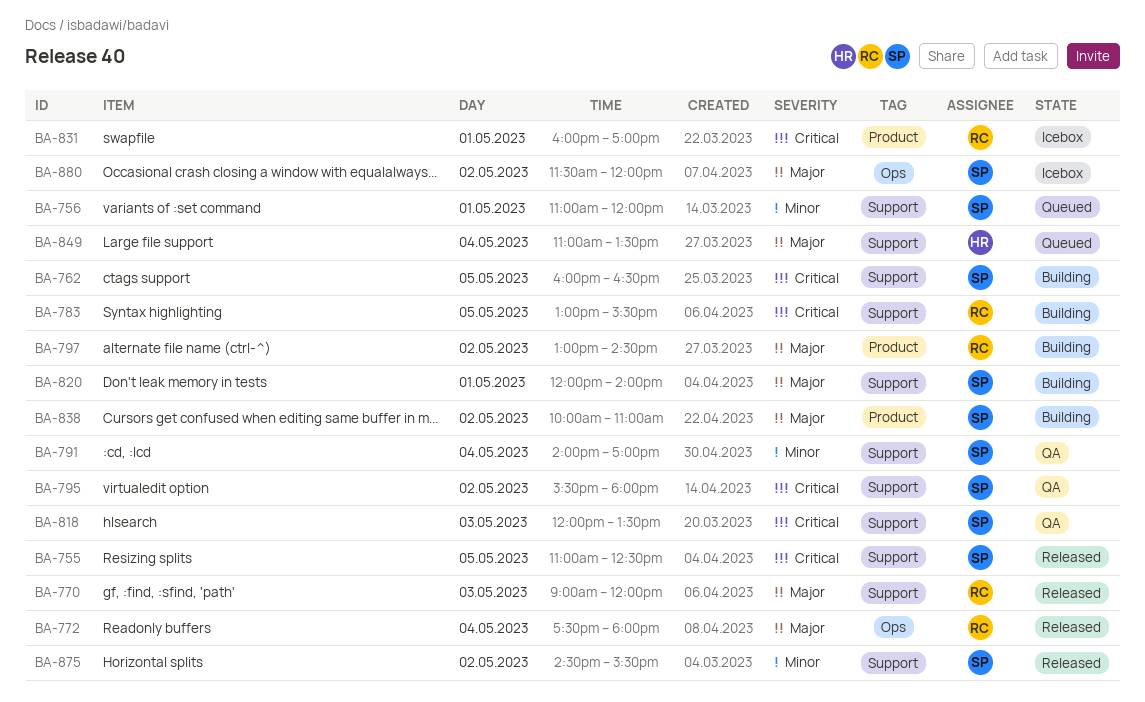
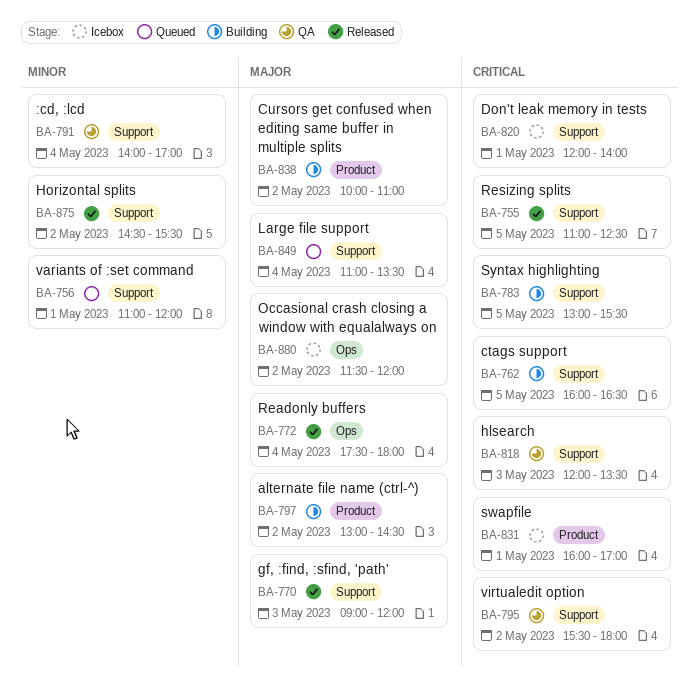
BA-820, status: Building -> Icebox
BA-820, priority: Major -> Critical

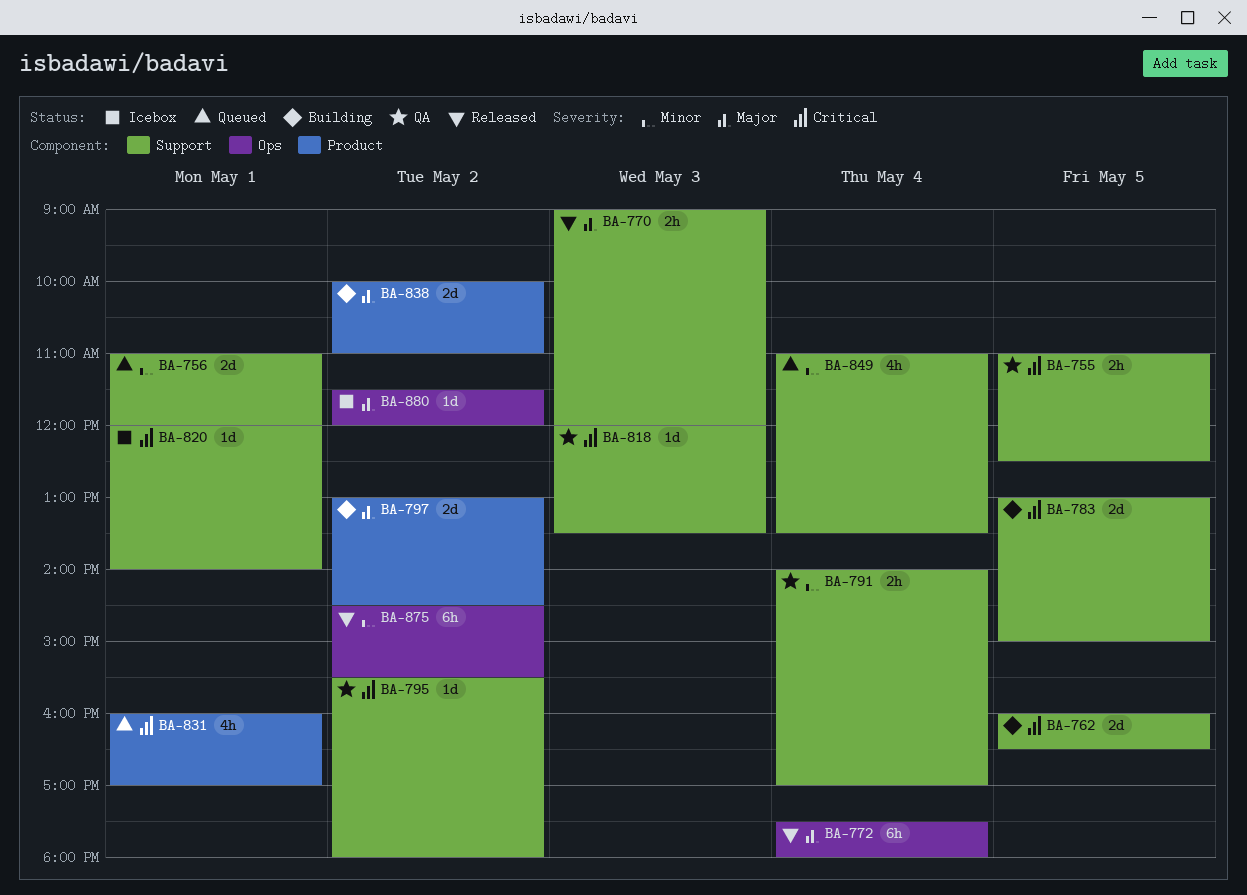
BA-755, status: Released -> QA
BA-783, ends: 15:30 -> 15:00
BA-831, status: Icebox -> Queued
BA-849, priority: Major -> Minor
BA-875, label: Support -> Ops

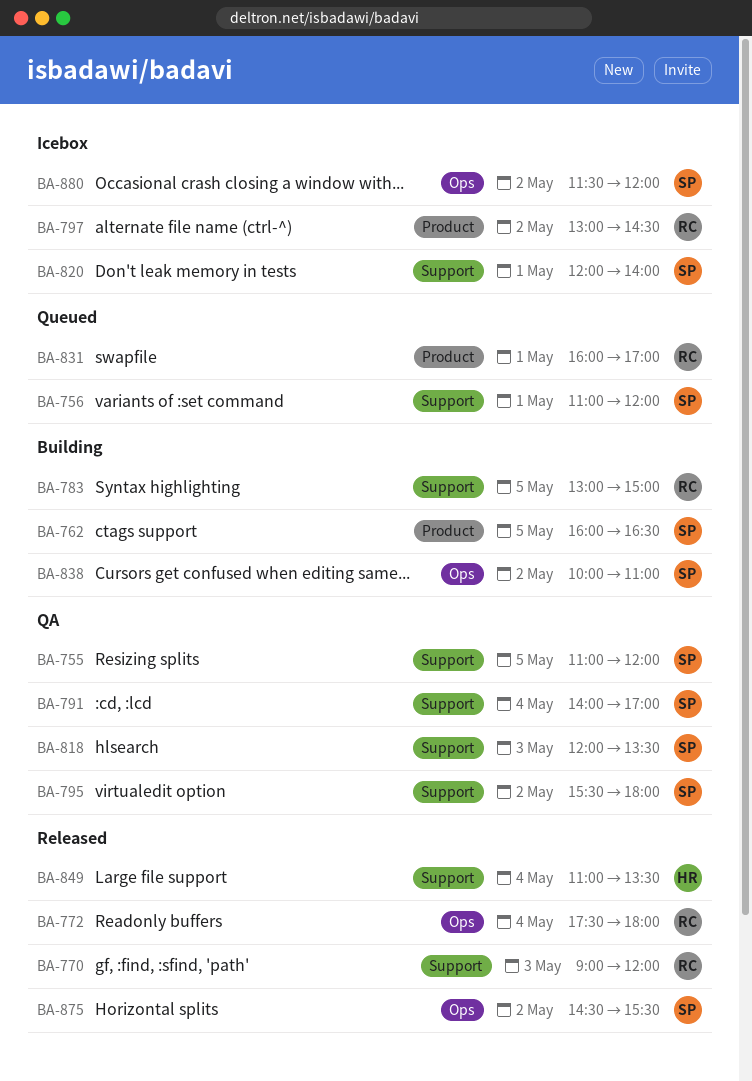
BA-755, ends: 12:30 -> 12:00
BA-762, label: Support -> Product
BA-797, status: Building -> Icebox
BA-838, label: Product -> Ops
BA-849, status: Queued -> Released

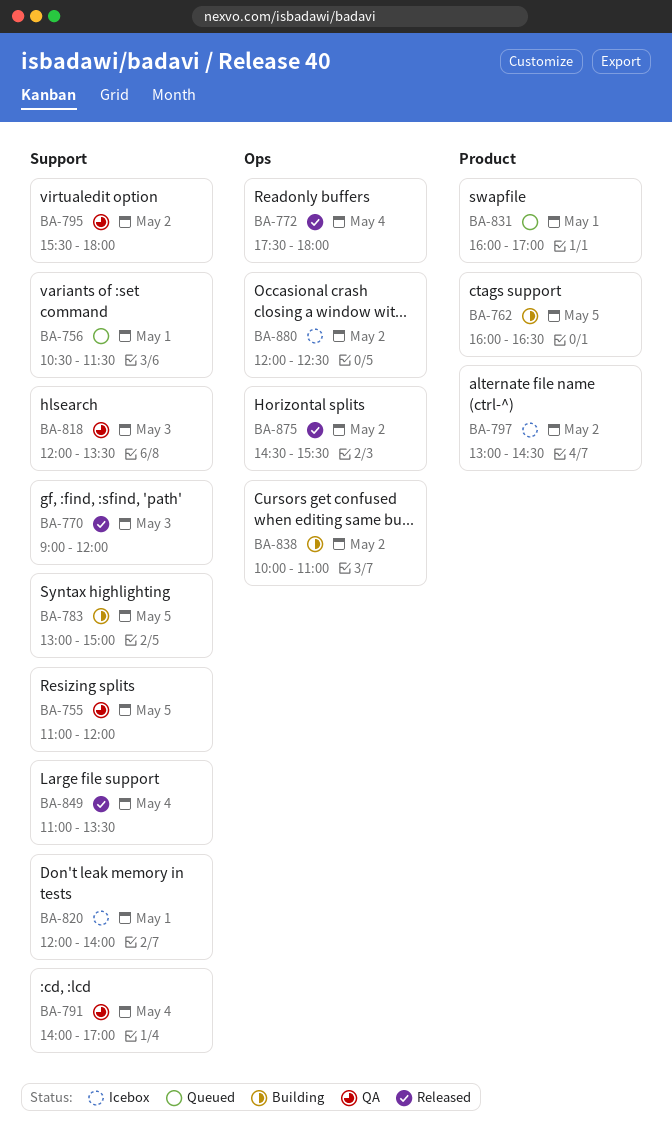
BA-756, begins: 11:00 -> 10:30
BA-756, ends: 12:00 -> 11:30
BA-880, begins: 11:30 -> 12:00
BA-880, ends: 12:00 -> 12:30

